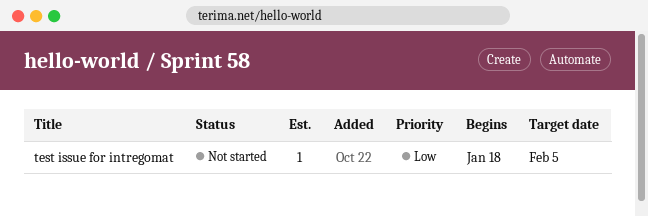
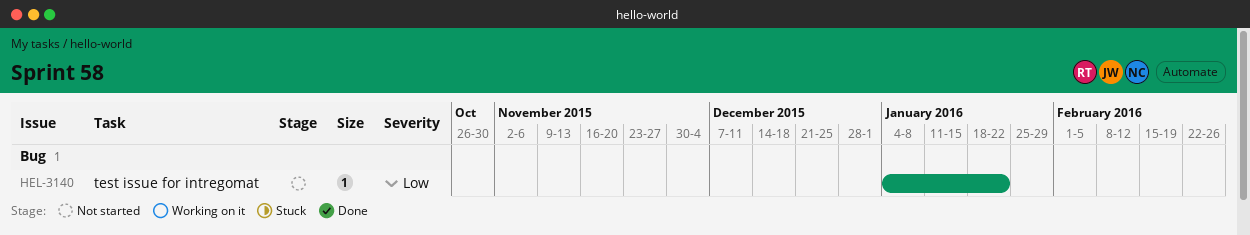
test issue for intregomat, start: Jan 18 -> Jan 4
test issue for intregomat, due: Feb 5 -> Jan 22

